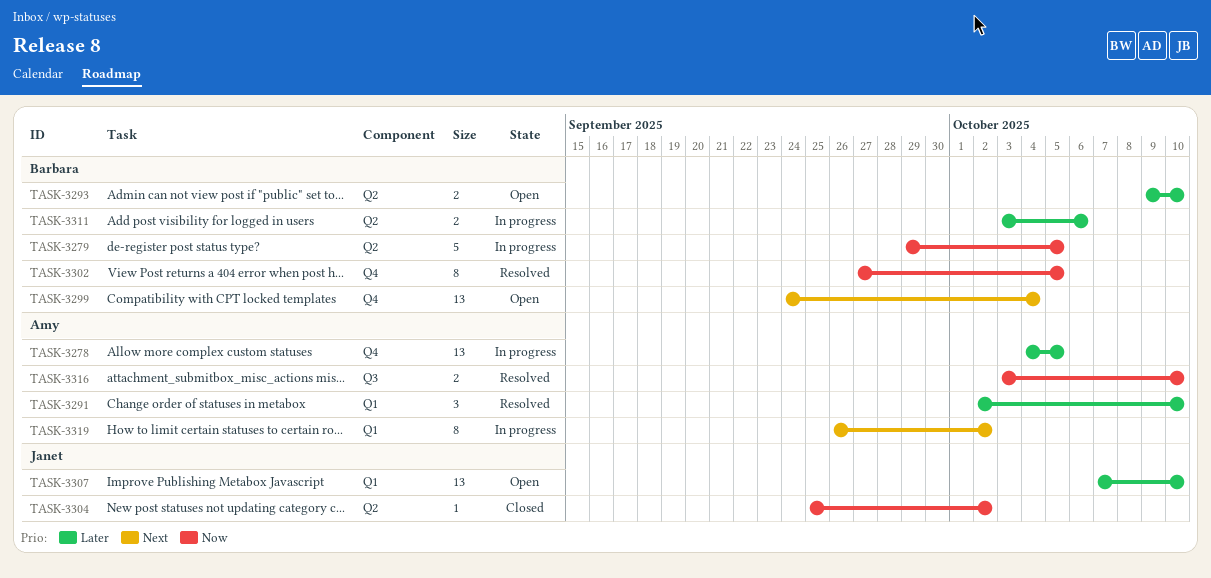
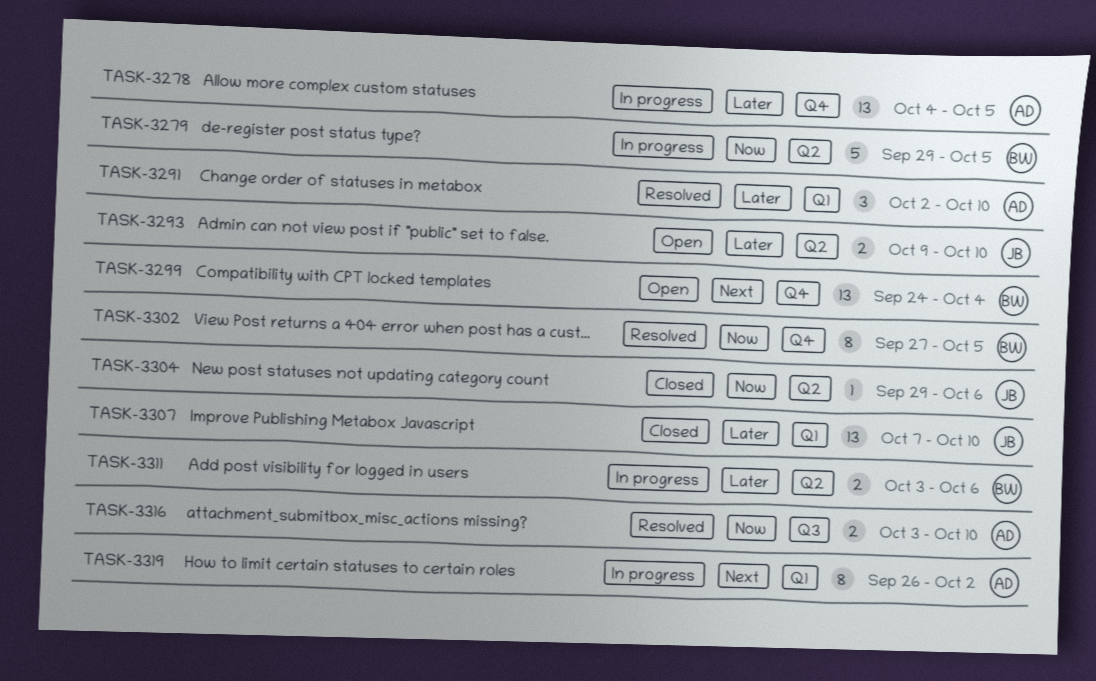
TASK-3293, owner: Barbara -> Janet
TASK-3304, start: Sep 25 -> Sep 29
TASK-3304, due: Oct 2 -> Oct 6
TASK-3307, status: Open -> Closed

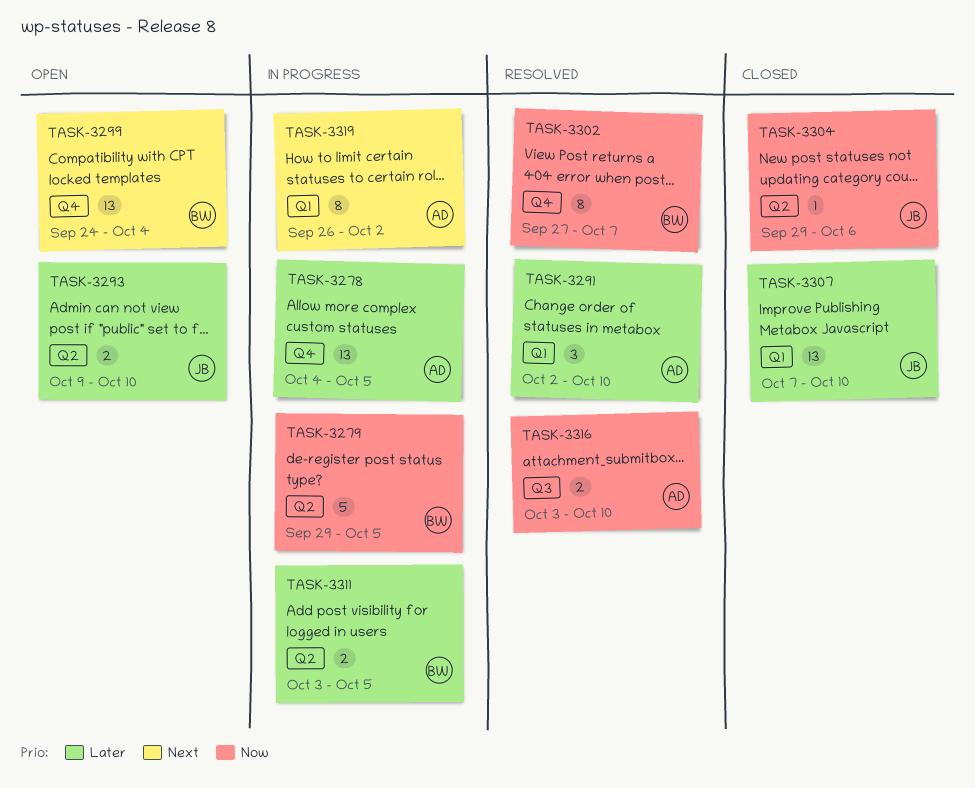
TASK-3302, due: Oct 5 -> Oct 7
TASK-3311, due: Oct 6 -> Oct 5

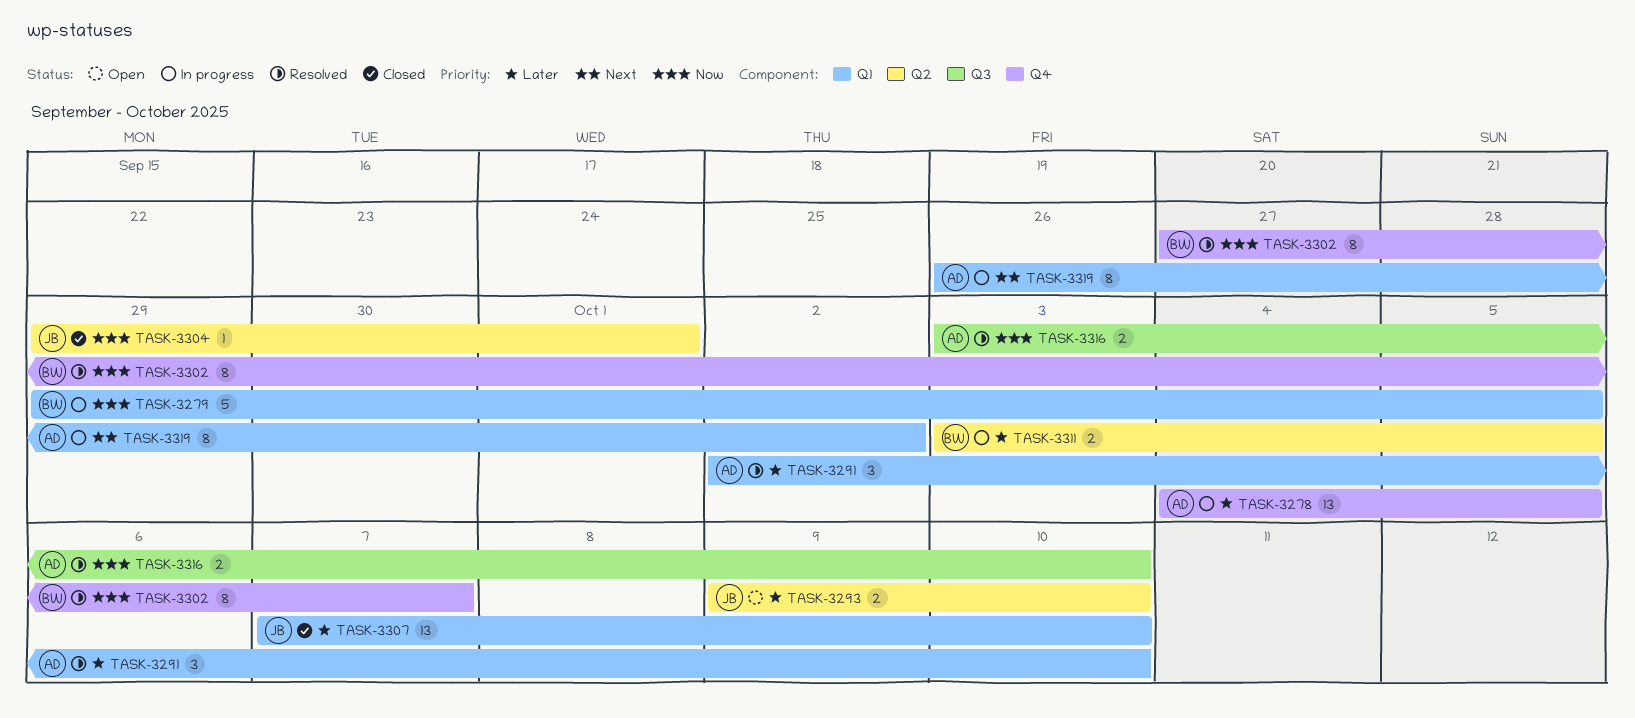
TASK-3279, label: Q2 -> Q1
TASK-3299: present -> none
TASK-3304, due: Oct 6 -> Oct 1

